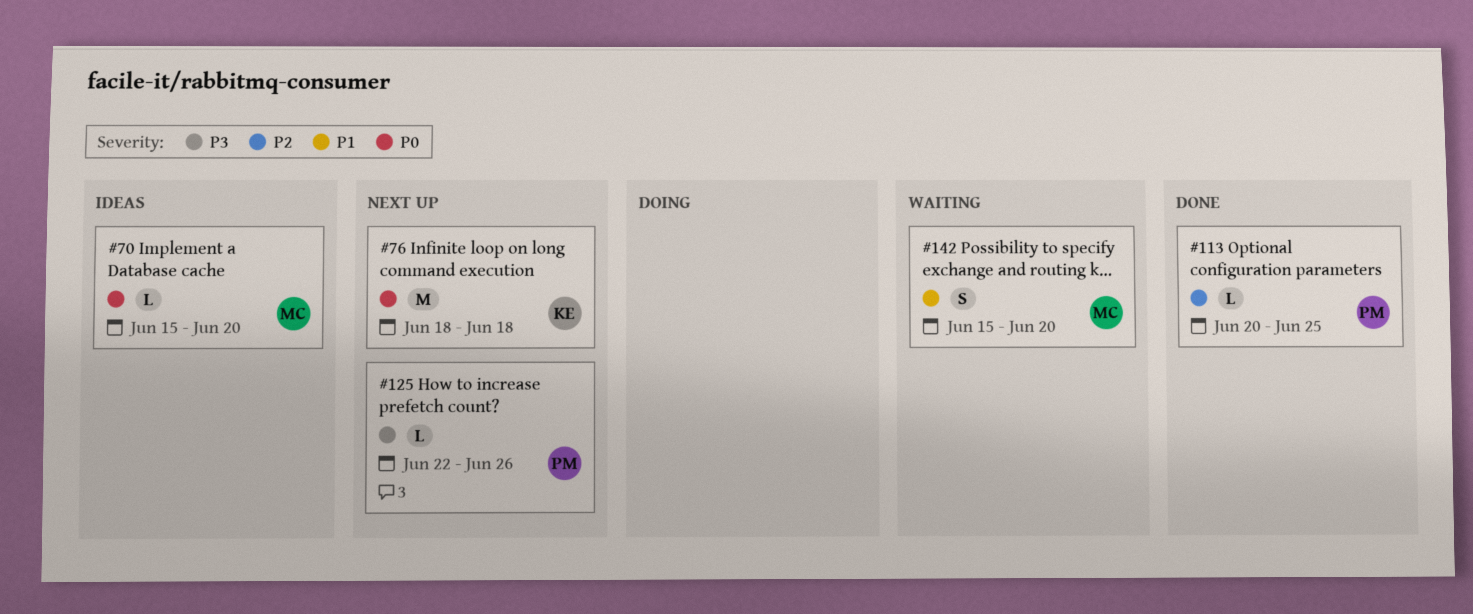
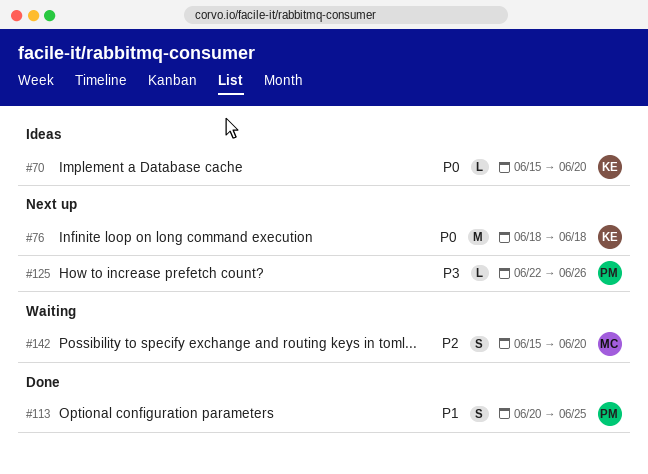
#70, owner: MC -> KE
#113, priority: P2 -> P1
#113, estimate: L -> S
#142, priority: P1 -> P2

